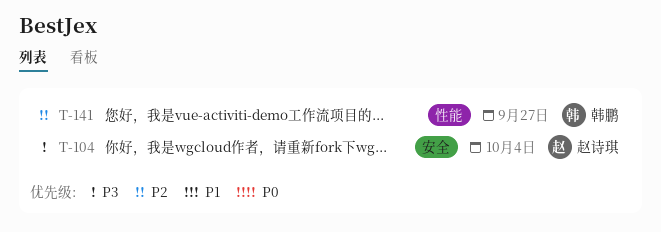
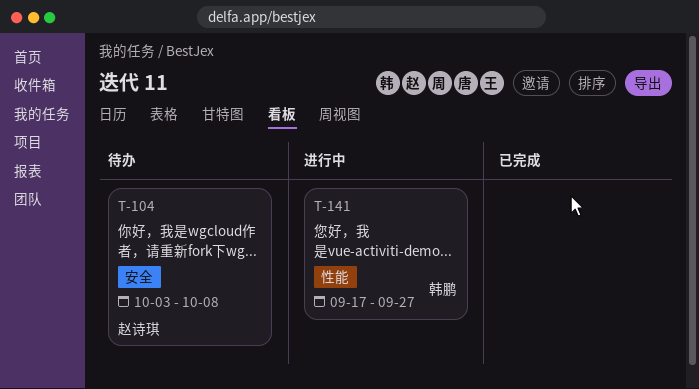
T-104, due: Oct 4 -> Oct 8

